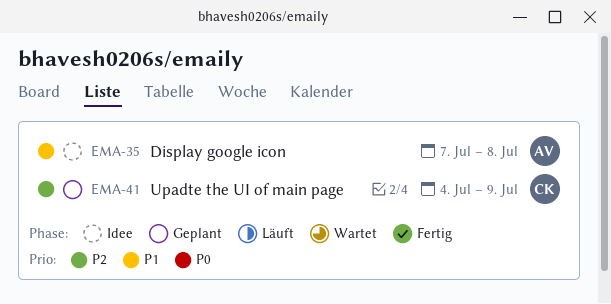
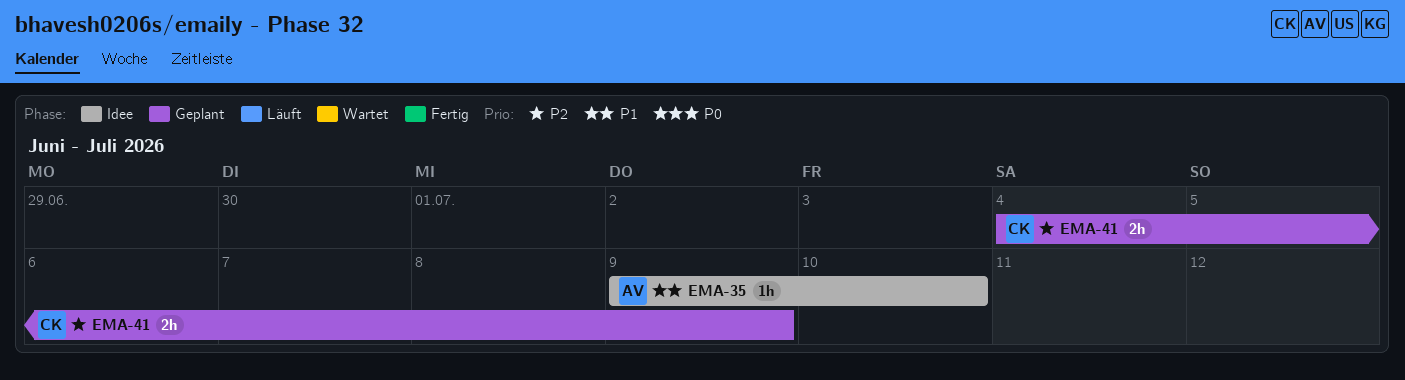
EMA-35, start: Jul 7 -> Jul 9
EMA-35, due: Jul 8 -> Jul 10

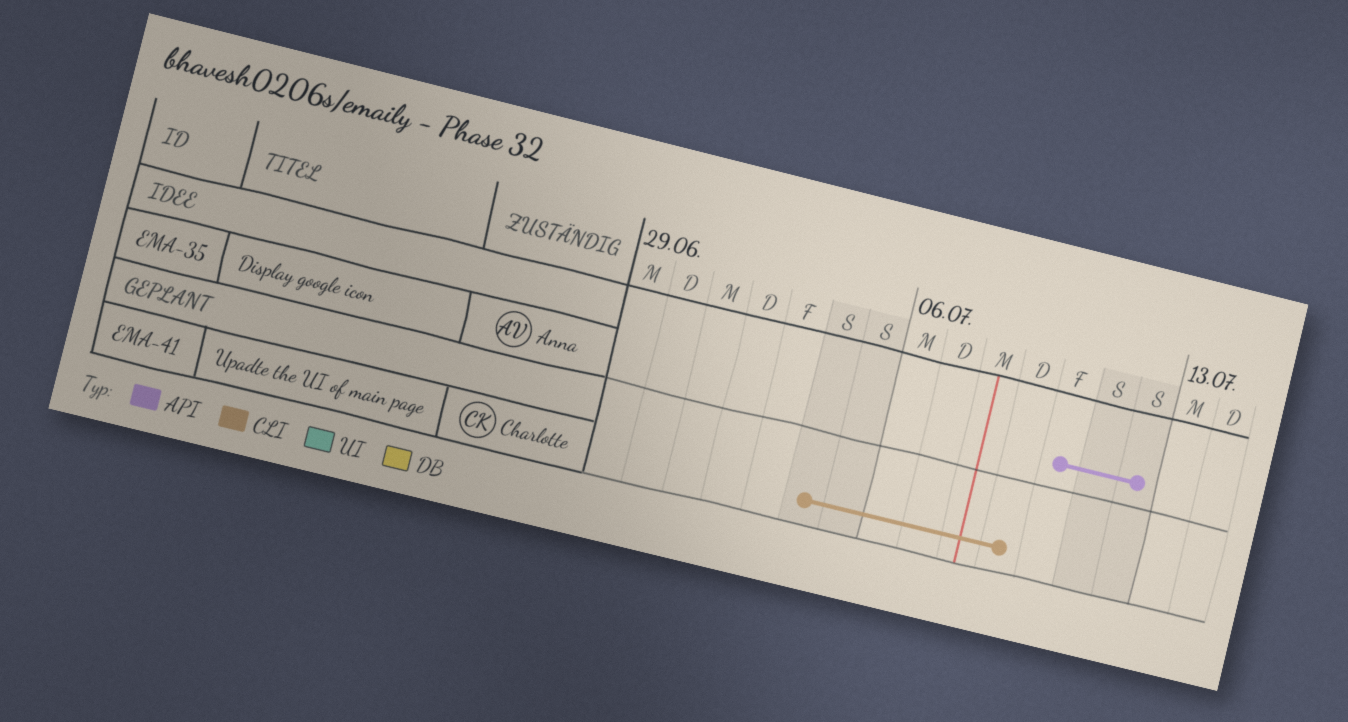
EMA-35, start: Jul 9 -> Jul 10
EMA-35, due: Jul 10 -> Jul 12

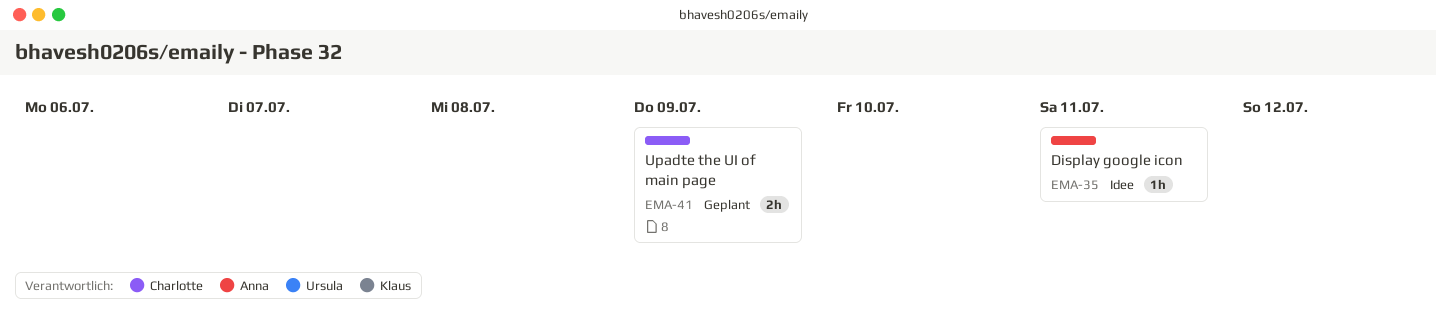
EMA-35, due: Jul 12 -> Jul 11

